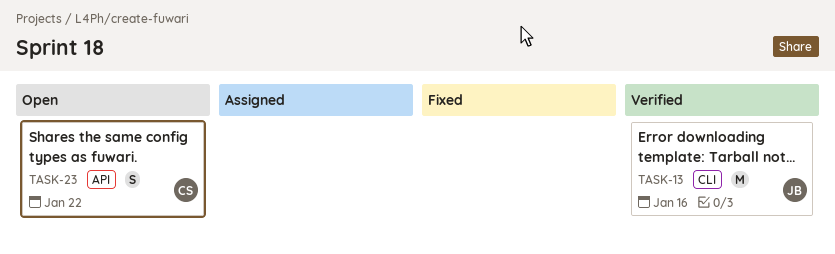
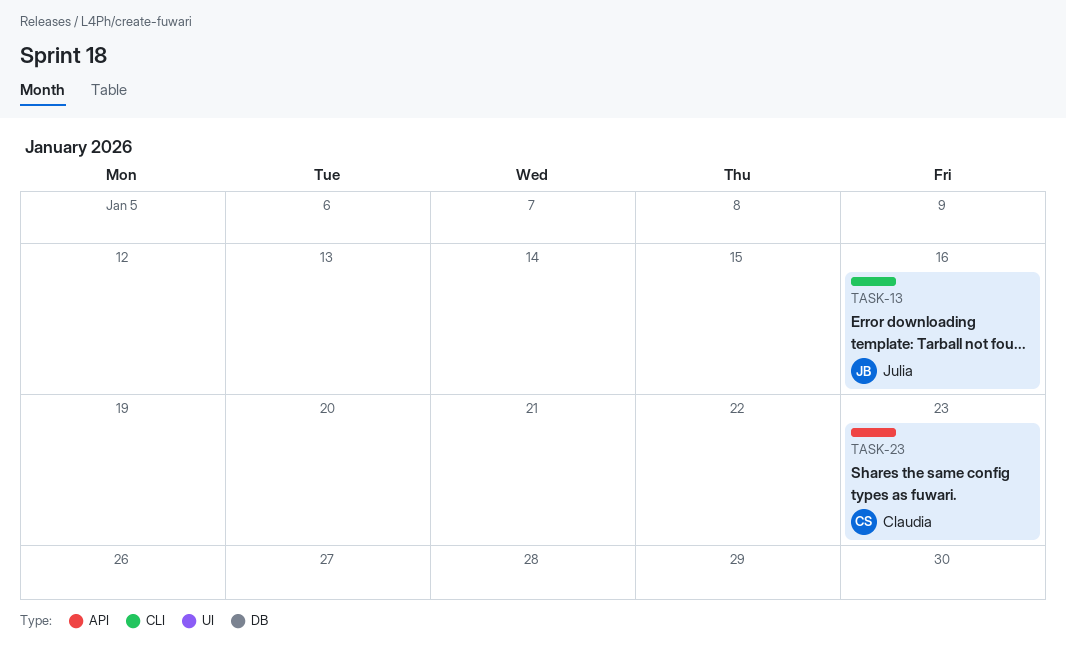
TASK-23, due: Jan 22 -> Jan 23

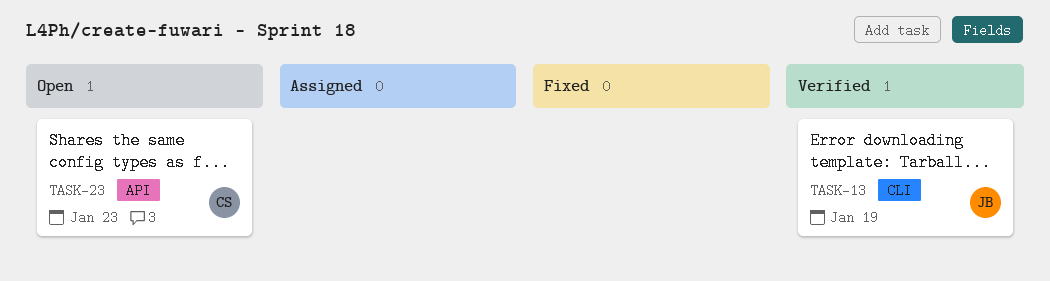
TASK-13, due: Jan 16 -> Jan 19

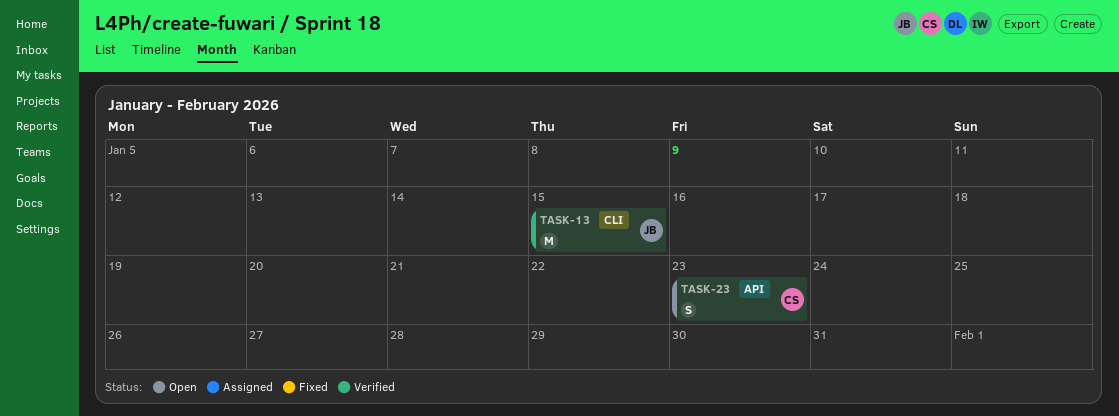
TASK-13, due: Jan 19 -> Jan 15

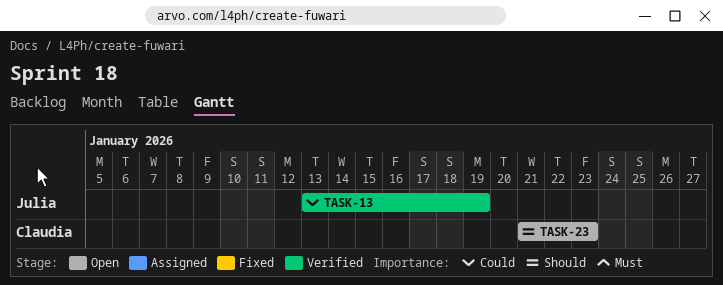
TASK-13, due: Jan 15 -> Jan 19

